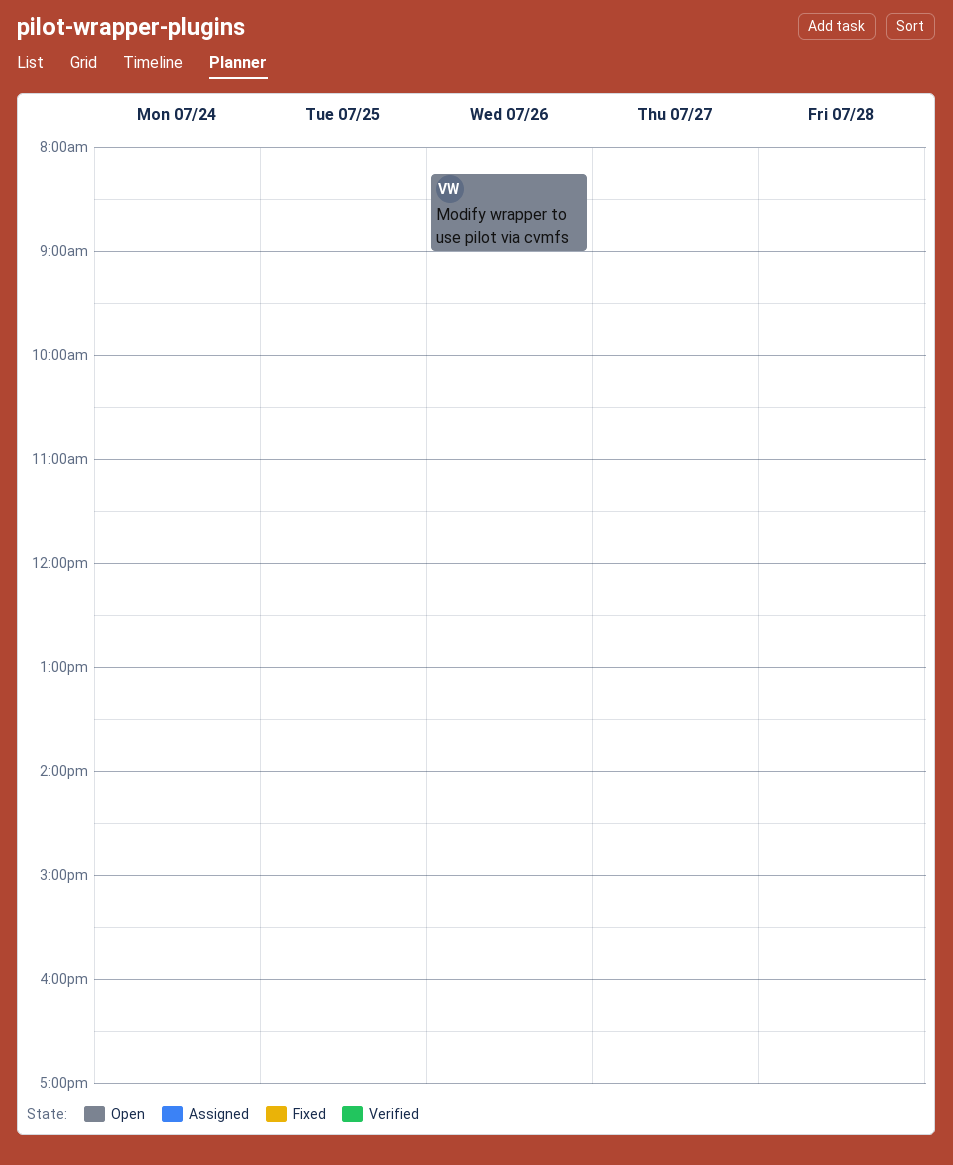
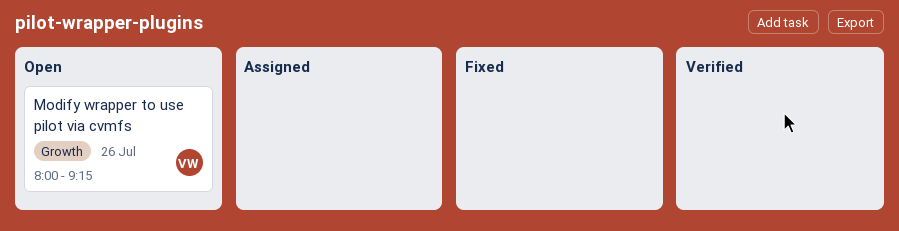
Modify wrapper to use pilot via cvmfs, begins: 08:15 -> 08:00
Modify wrapper to use pilot via cvmfs, ends: 09:00 -> 09:15

